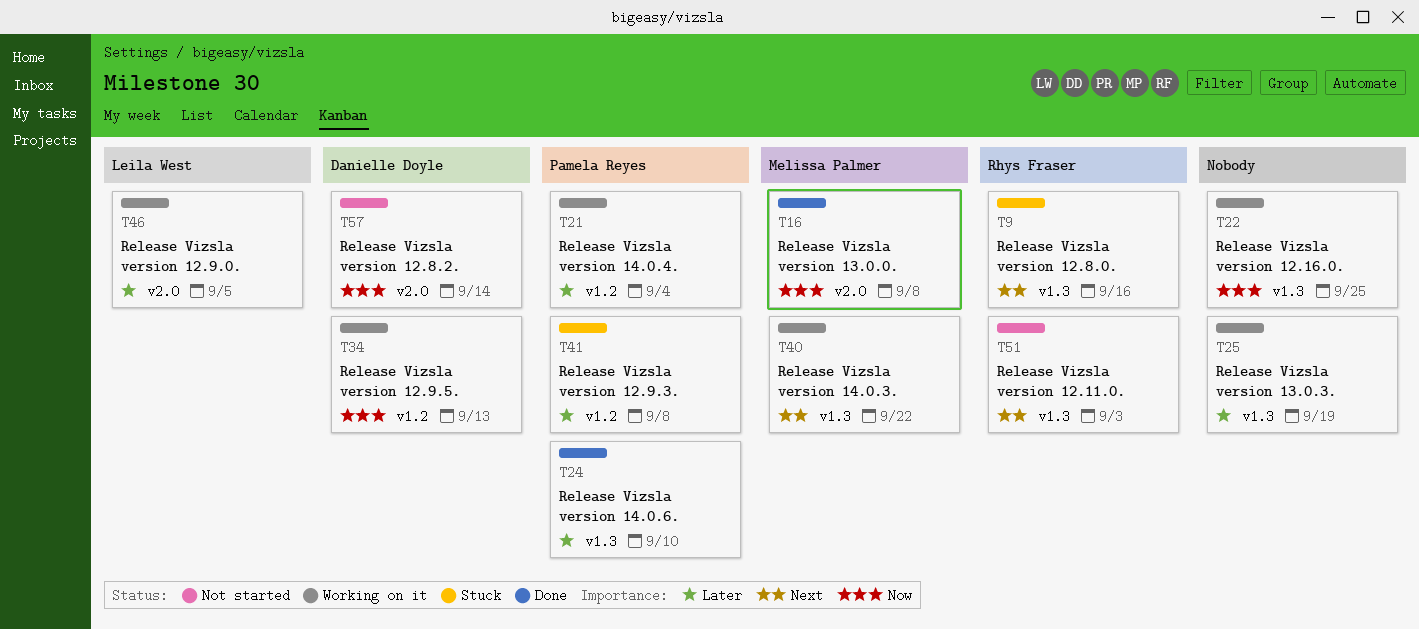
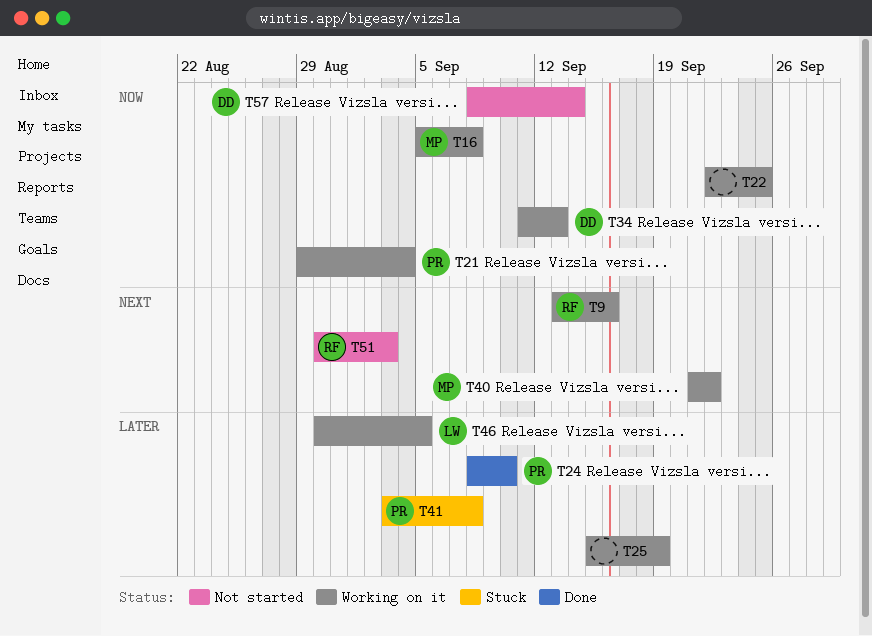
T9, status: Stuck -> Working on it
T16, status: Done -> Working on it
T21, priority: Later -> Now

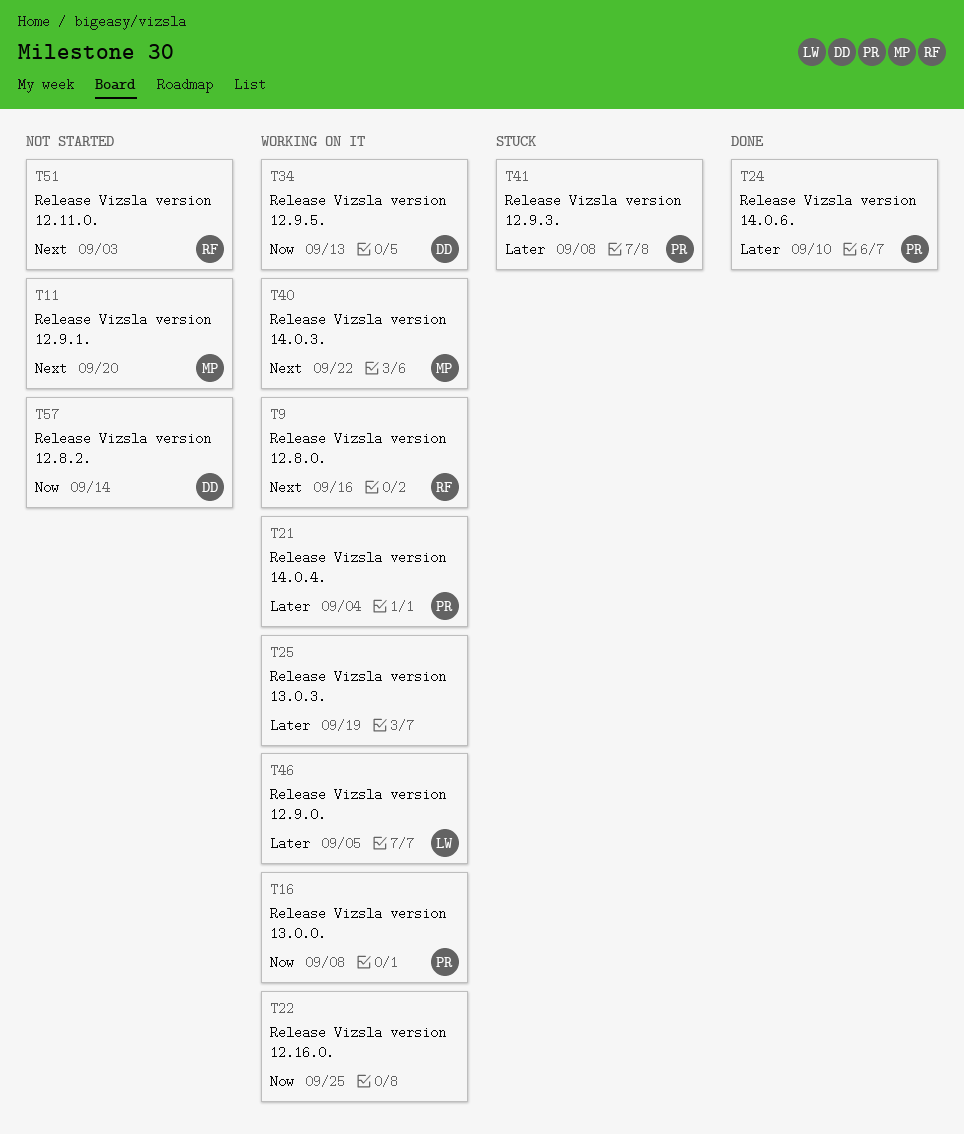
T11: none -> present
T16, owner: MP -> PR
T21, priority: Now -> Later

